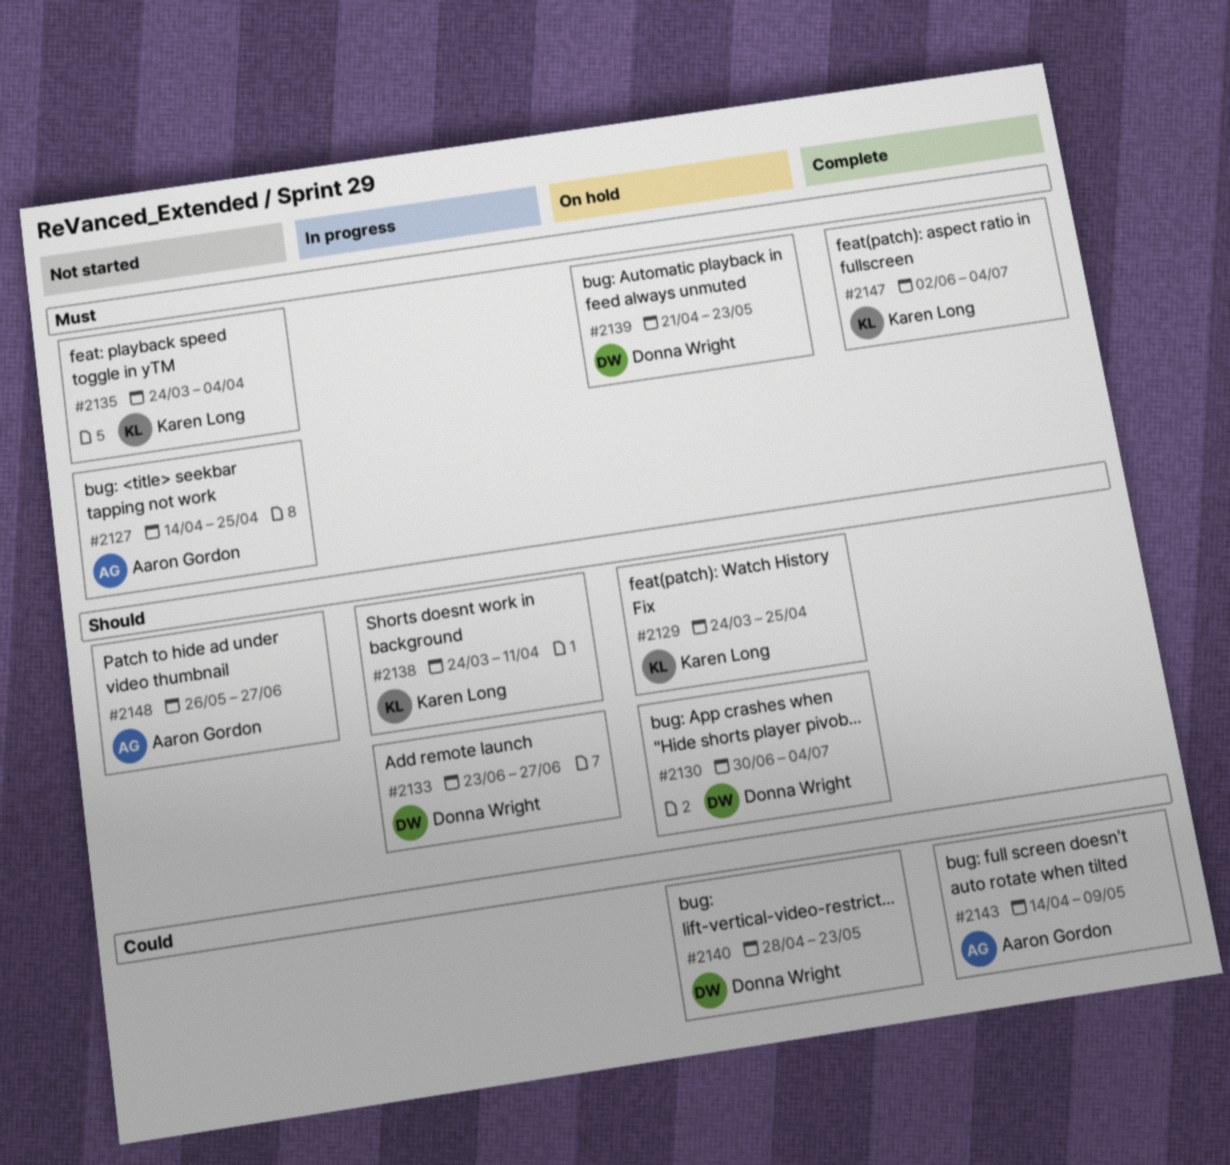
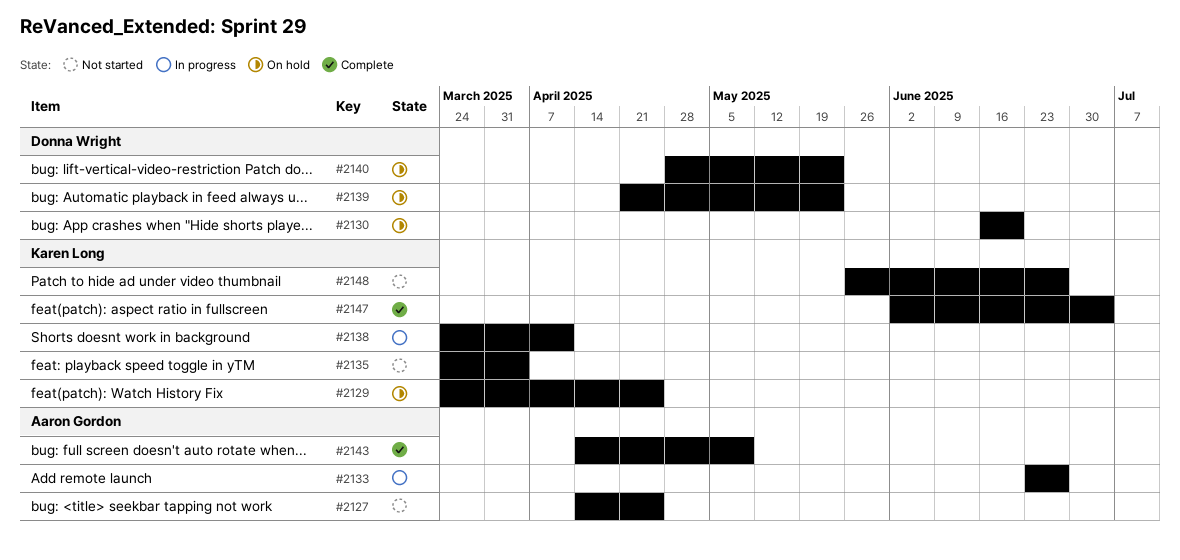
#2130, start: Jun 30 -> Jun 16
#2130, due: Jul 4 -> Jun 20
#2133, owner: Donna Wright -> Aaron Gordon
#2148, owner: Aaron Gordon -> Karen Long

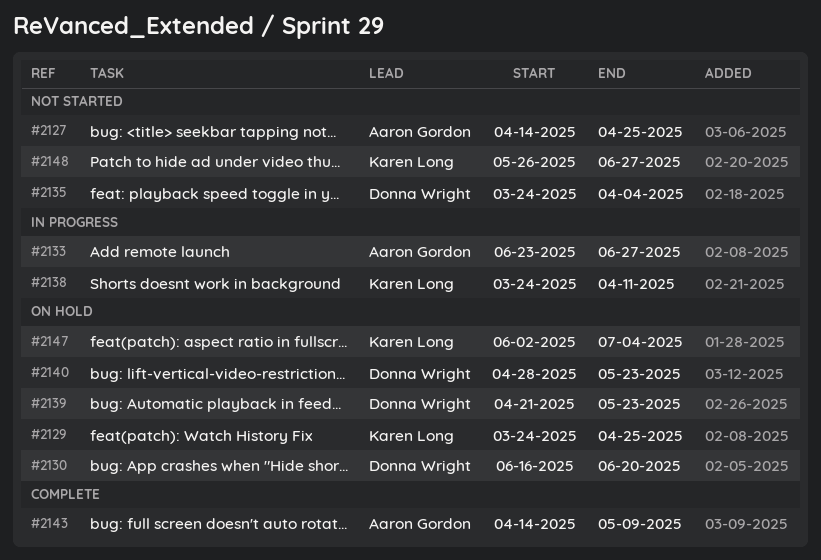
#2135, owner: Karen Long -> Donna Wright
#2147, status: Complete -> On hold

